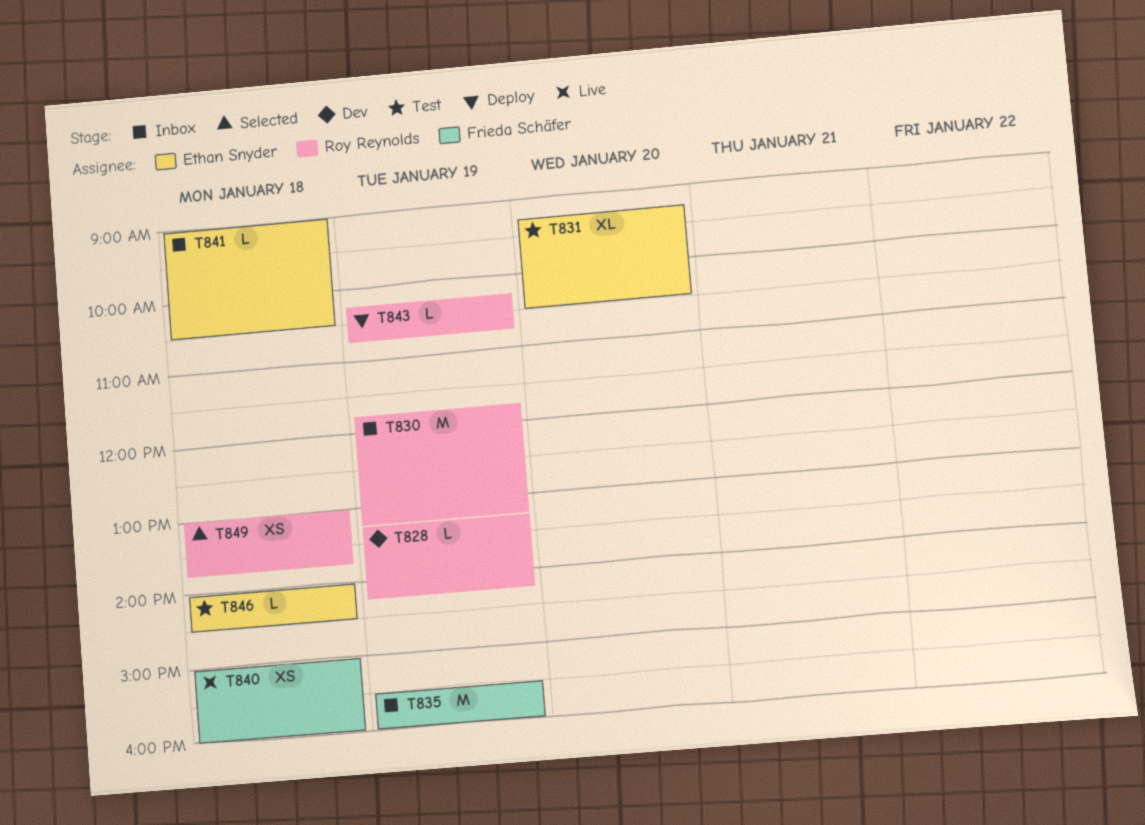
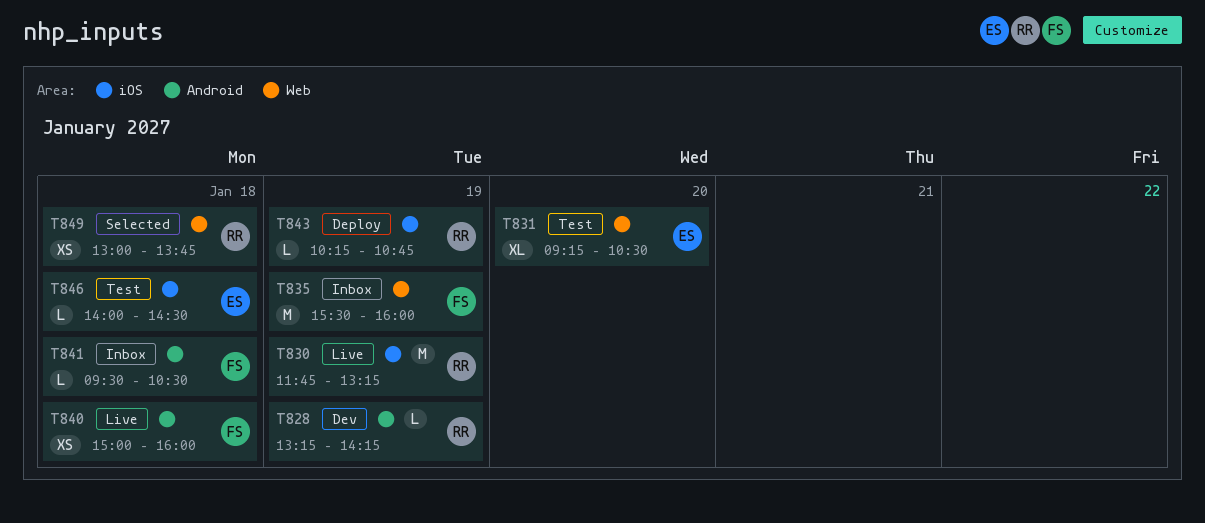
T830, status: Inbox -> Live
T841, owner: Ethan Snyder -> Frieda Schäfer
T841, begins: 09:00 -> 09:30

